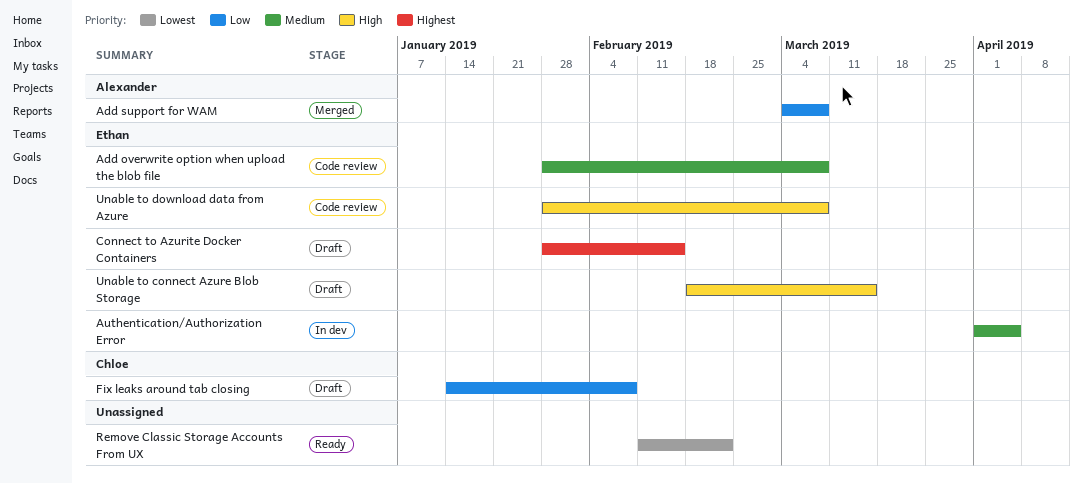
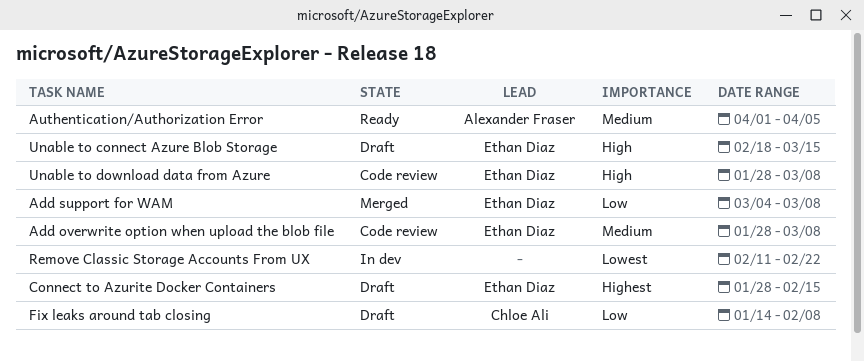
Add support for WAM, owner: Alexander Fraser -> Ethan Diaz
Authentication/Authorization Error, status: In dev -> Ready
Authentication/Authorization Error, owner: Ethan Diaz -> Alexander Fraser
Remove Classic Storage Accounts From UX, status: Ready -> In dev

